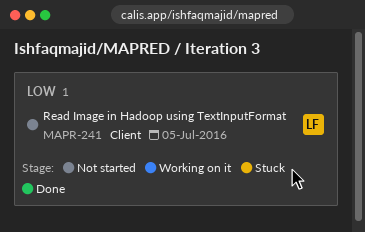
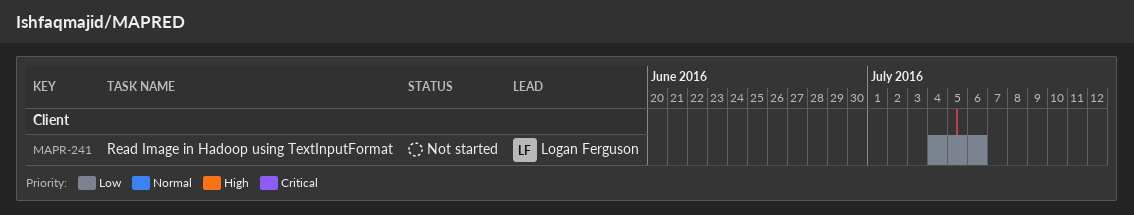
MAPR-241, due: Jul 5 -> Jul 6

